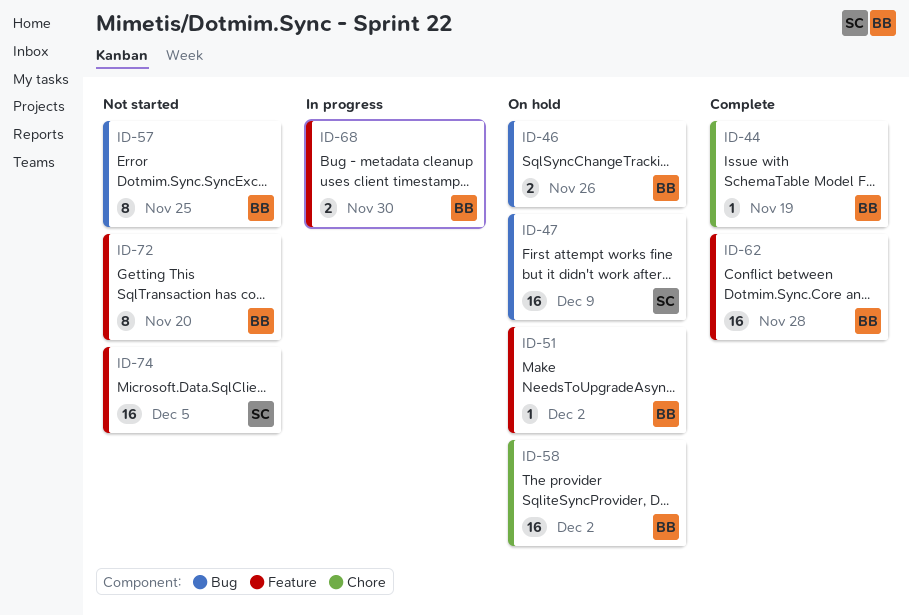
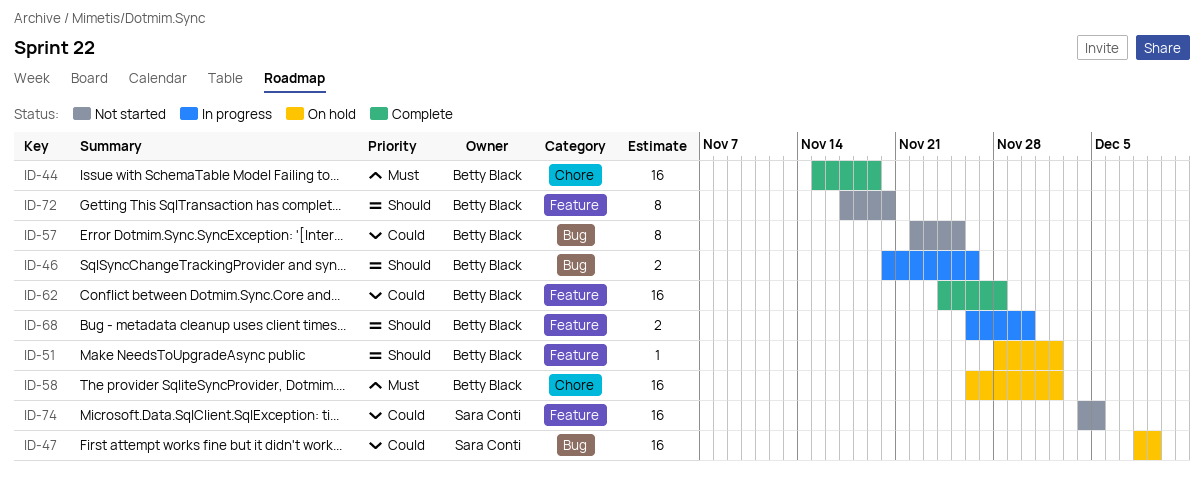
ID-44, estimate: 1 -> 16
ID-46, status: On hold -> In progress

